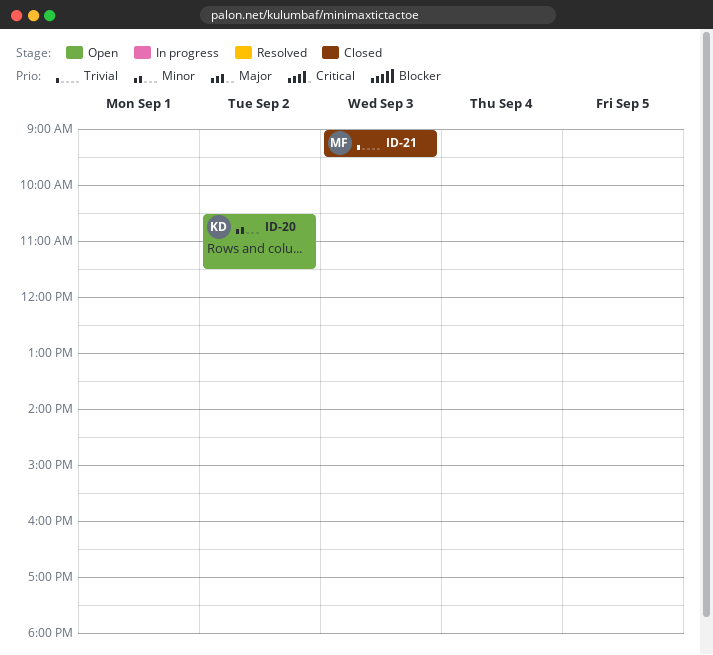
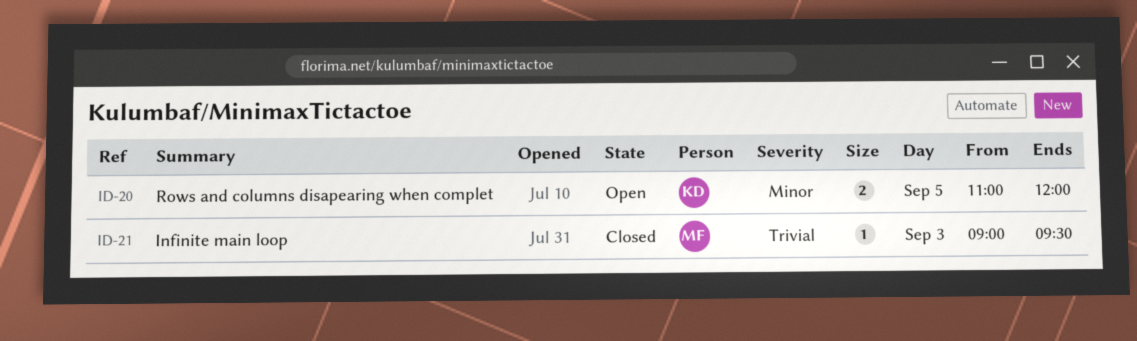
ID-20, day: Sep 2 -> Sep 5
ID-20, begins: 10:30 -> 11:00
ID-20, ends: 11:30 -> 12:00

